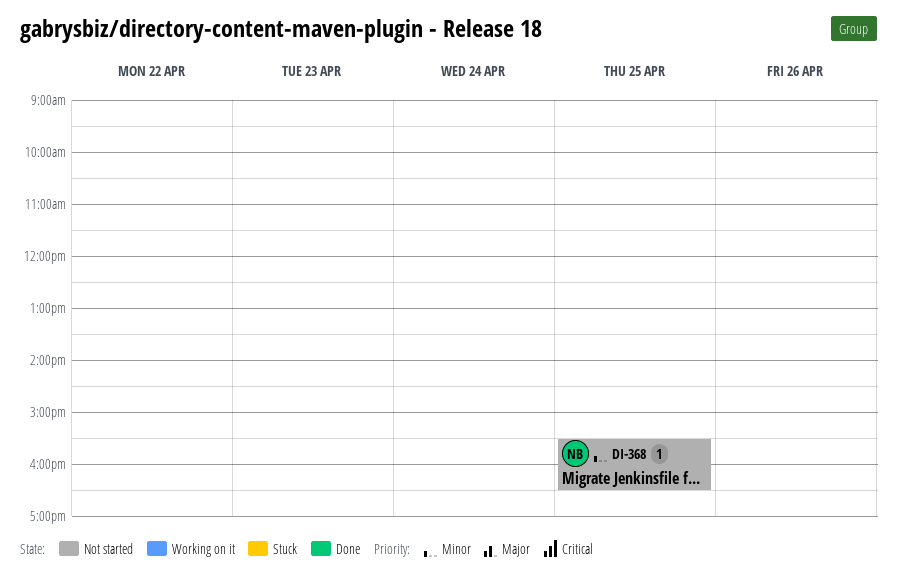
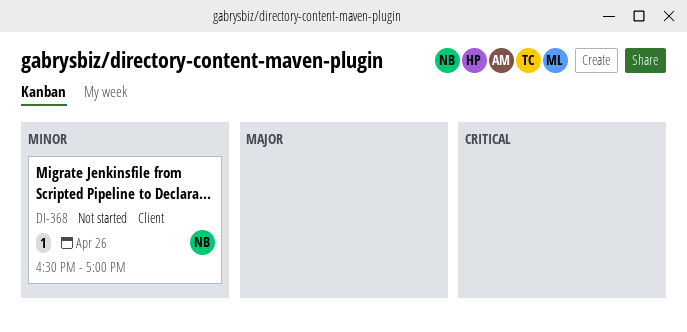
DI-368, day: Apr 25 -> Apr 26
DI-368, begins: 15:30 -> 16:30
DI-368, ends: 16:30 -> 17:00

